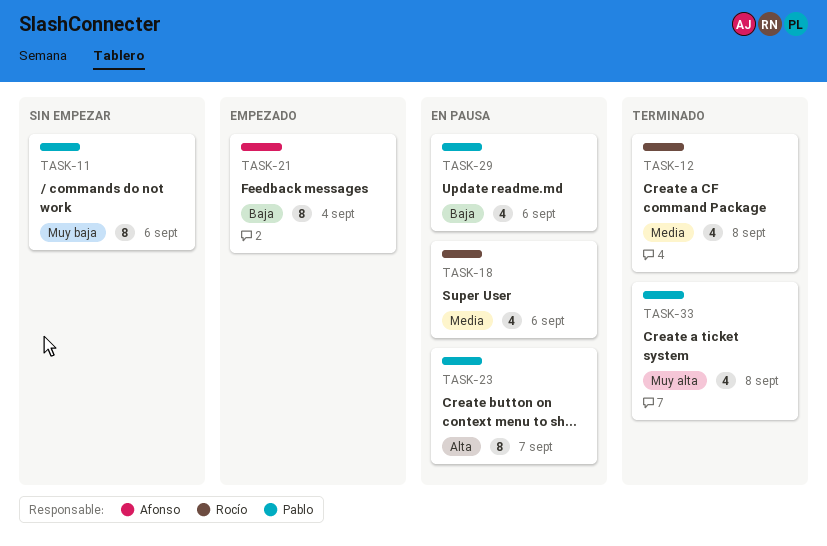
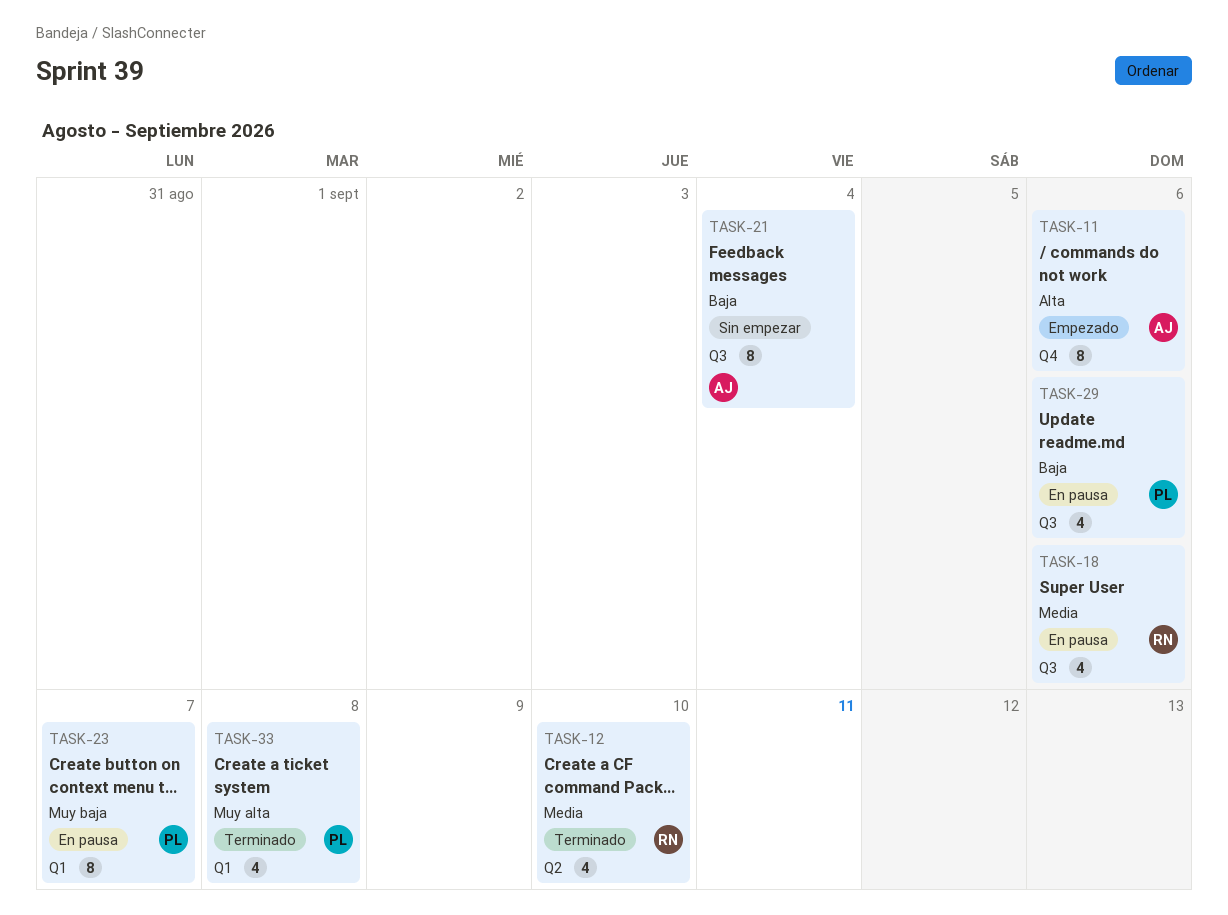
TASK-11, status: Sin empezar -> Empezado
TASK-11, owner: Pablo -> Afonso
TASK-11, priority: Muy baja -> Alta
TASK-12, due: Sep 8 -> Sep 10
TASK-21, status: Empezado -> Sin empezar
TASK-23, priority: Alta -> Muy baja

